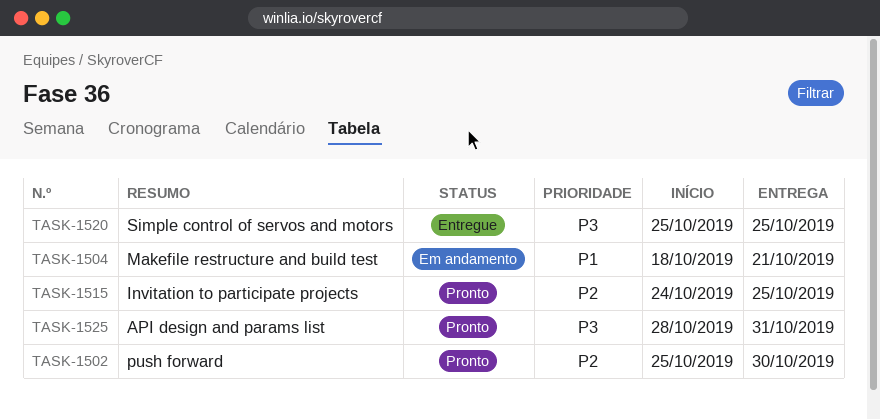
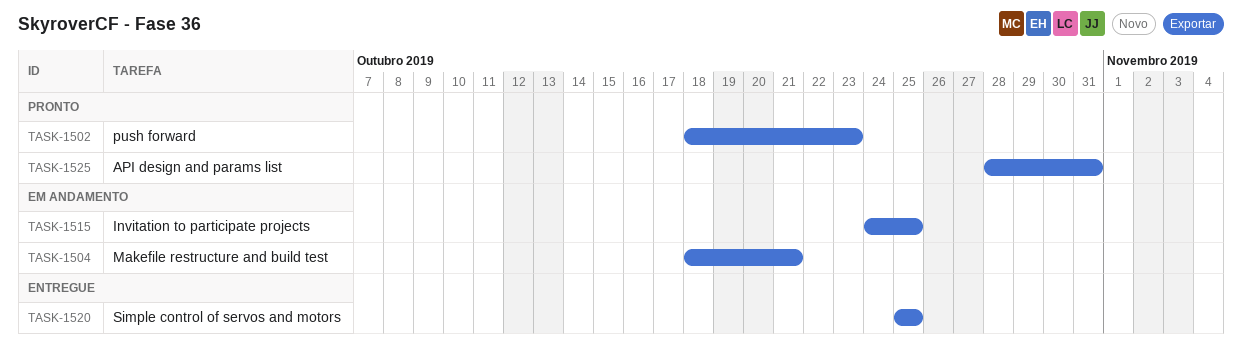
TASK-1502, start: Oct 25 -> Oct 18
TASK-1502, due: Oct 30 -> Oct 23
TASK-1515, status: Pronto -> Em andamento

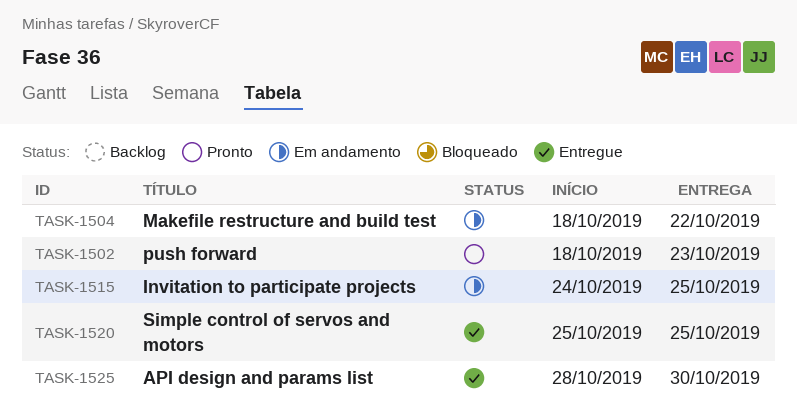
TASK-1504, due: Oct 21 -> Oct 22
TASK-1525, status: Pronto -> Entregue
TASK-1525, due: Oct 31 -> Oct 30

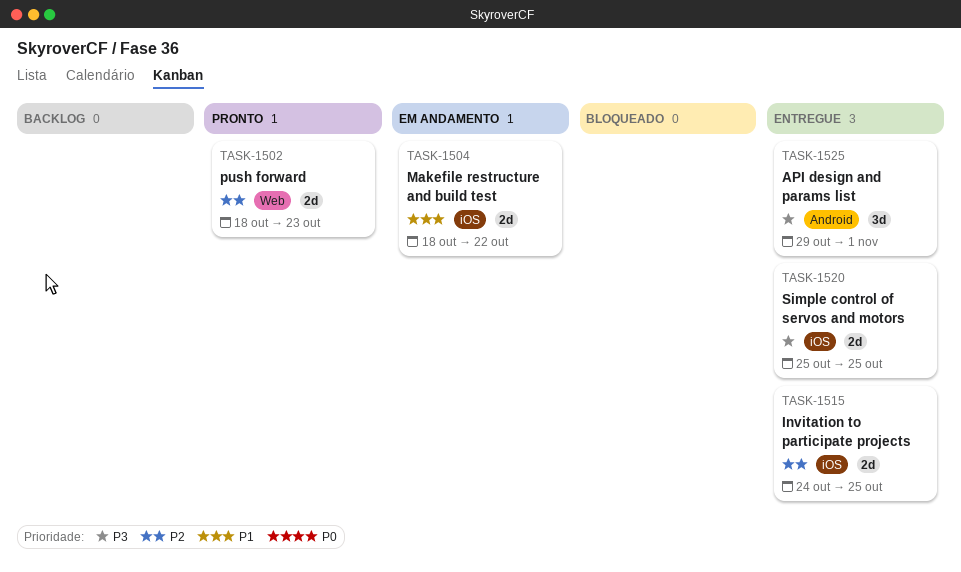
TASK-1515, status: Em andamento -> Entregue
TASK-1525, start: Oct 28 -> Oct 29
TASK-1525, due: Oct 30 -> Nov 1

